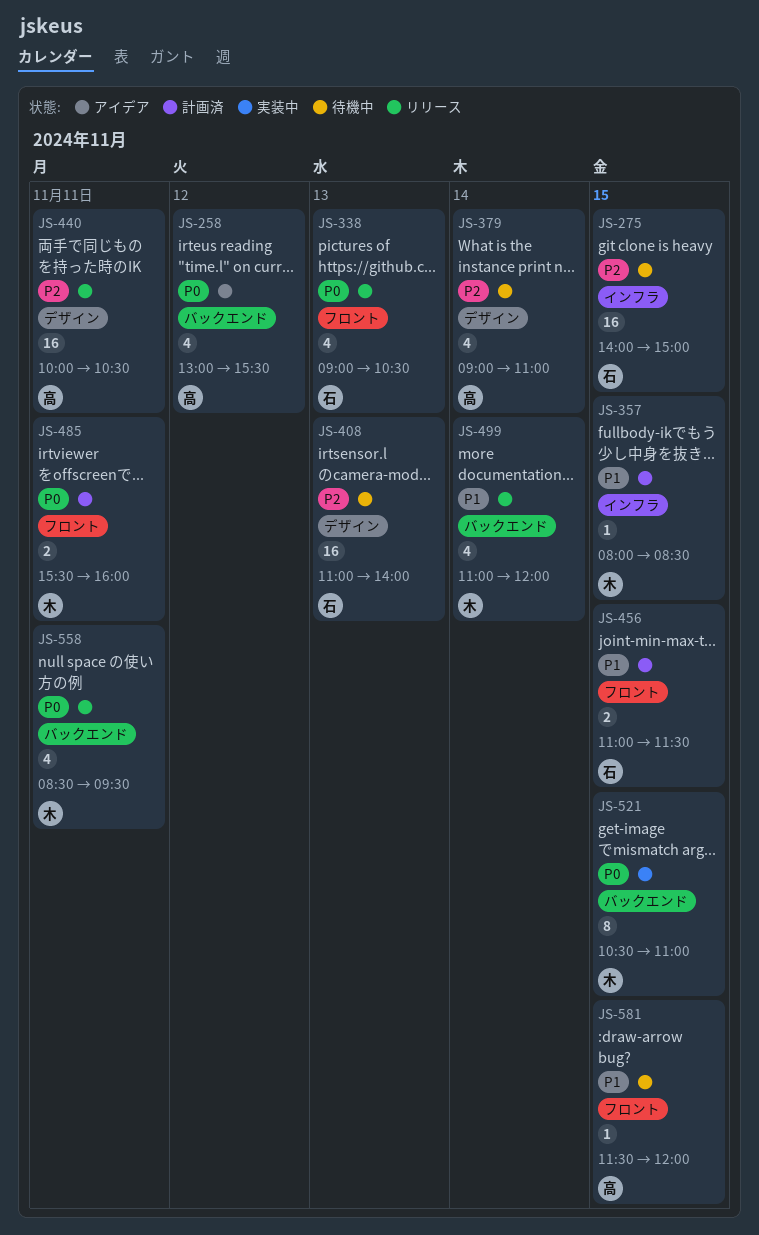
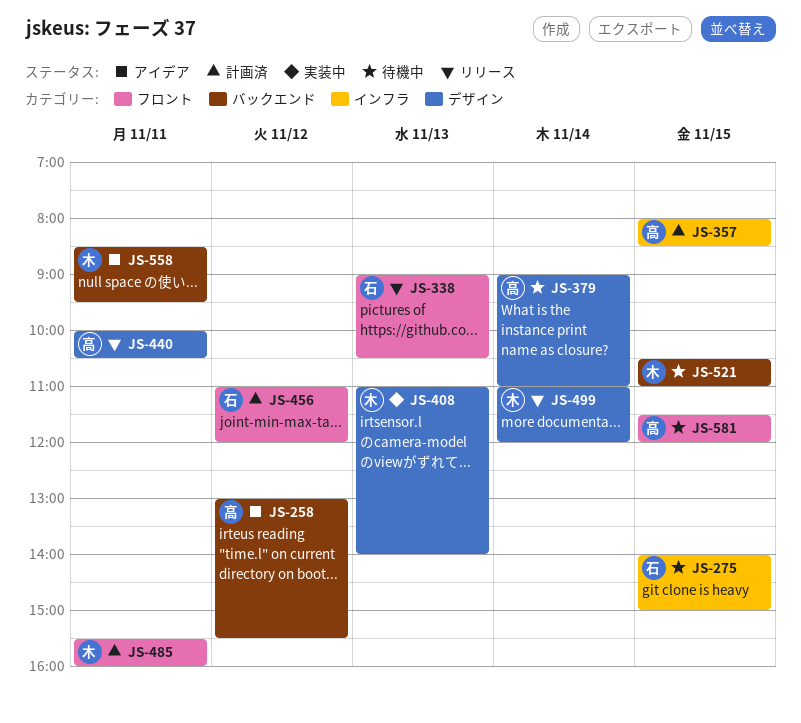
JS-357, owner: 木 -> 高
JS-408, status: 待機中 -> 実装中
JS-408, owner: 石 -> 木
JS-456, day: Nov 15 -> Nov 12
JS-456, ends: 11:30 -> 12:00
JS-499, label: バックエンド -> デザイン
JS-521, status: 実装中 -> 待機中
JS-558, status: リリース -> アイデア

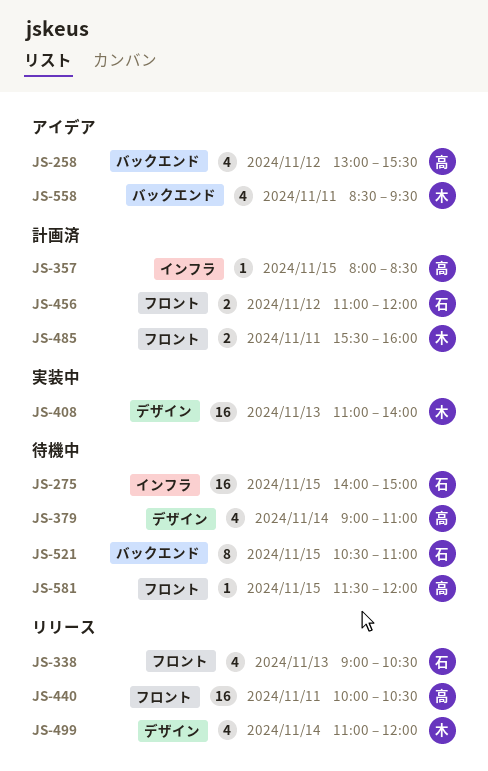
JS-440, label: デザイン -> フロント
JS-521, owner: 木 -> 石

